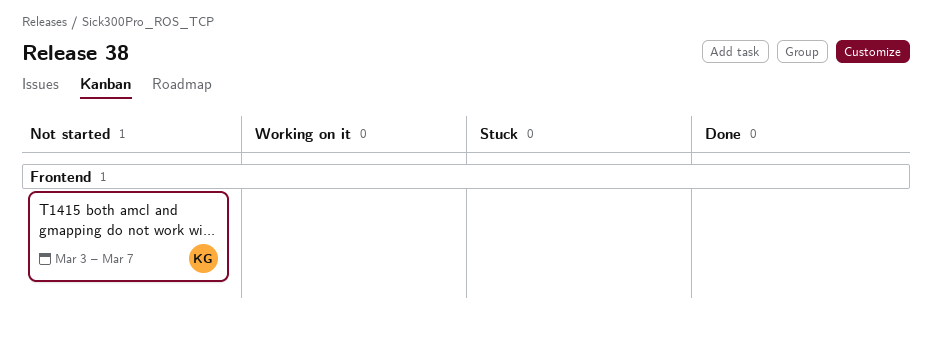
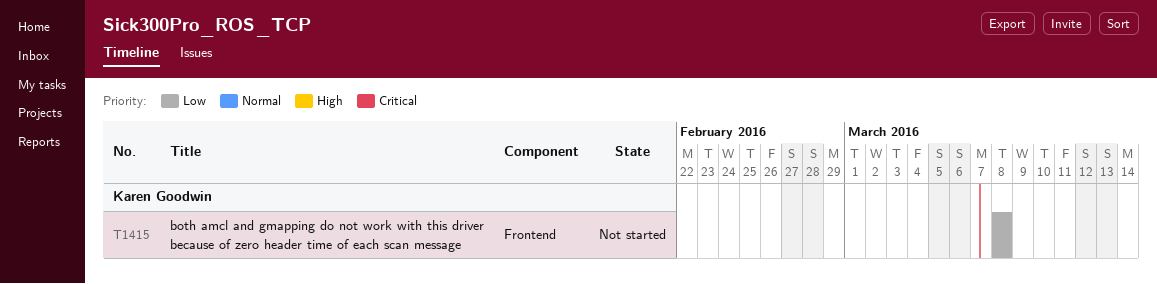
T1415, start: Mar 3 -> Mar 8
T1415, due: Mar 7 -> Mar 8

